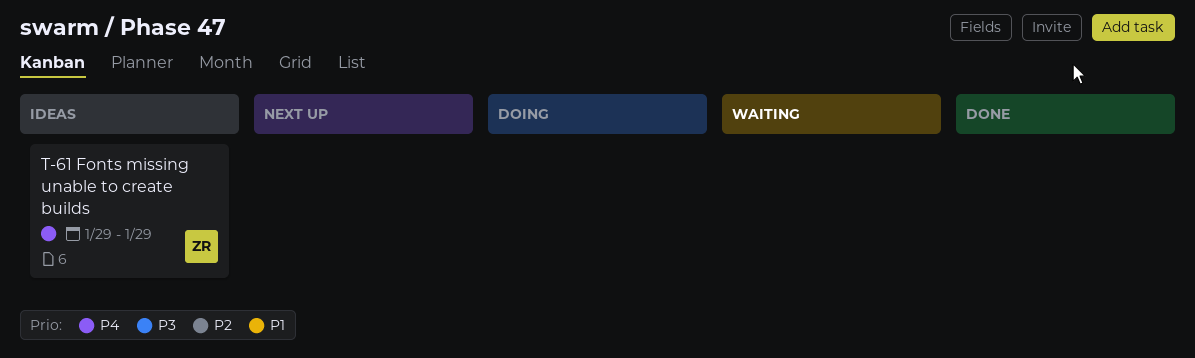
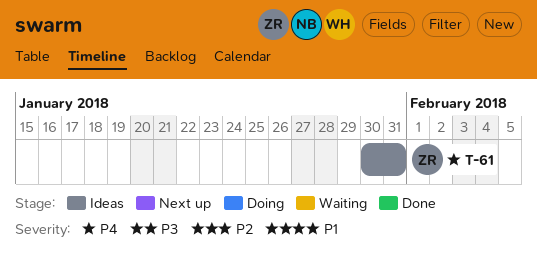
T-61, start: Jan 29 -> Jan 30
T-61, due: Jan 29 -> Jan 31

